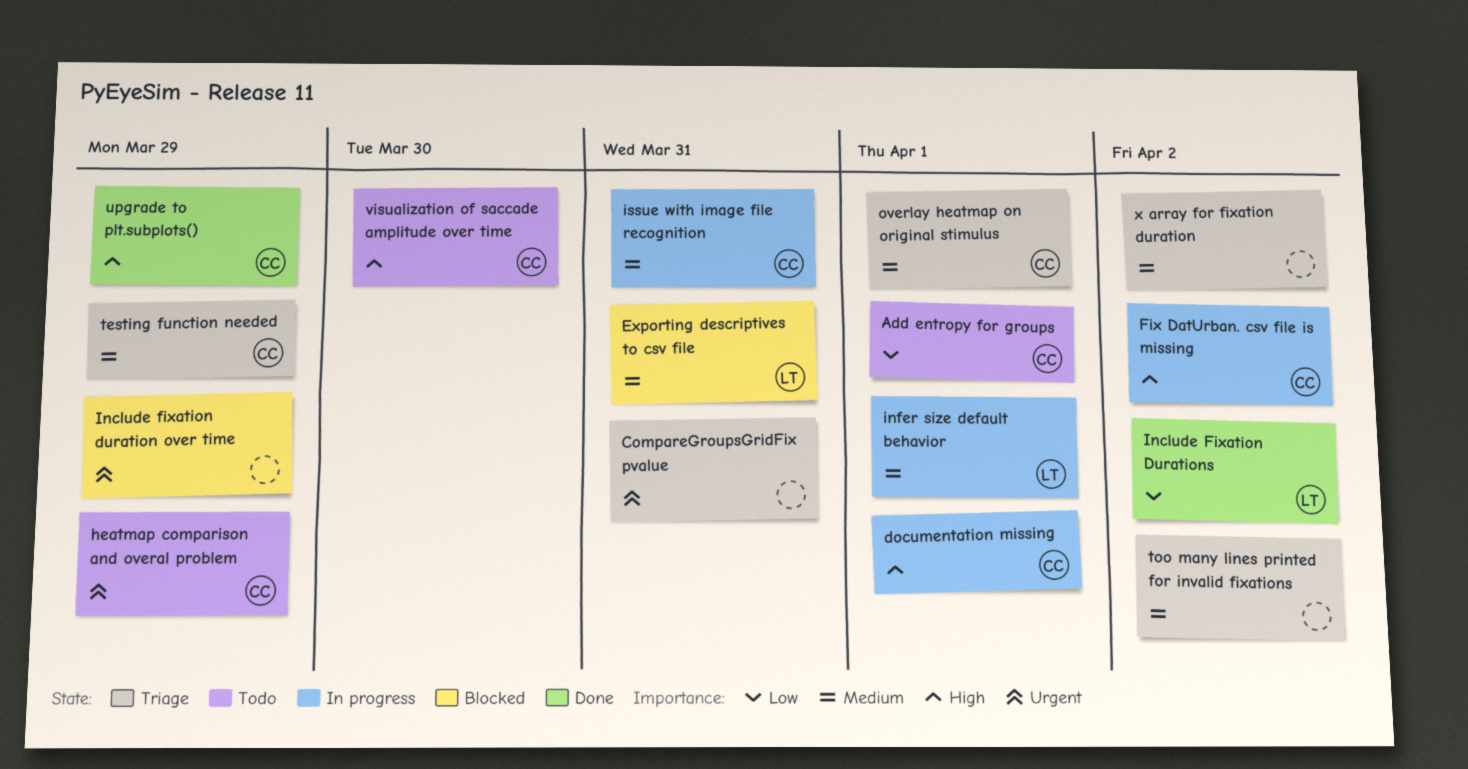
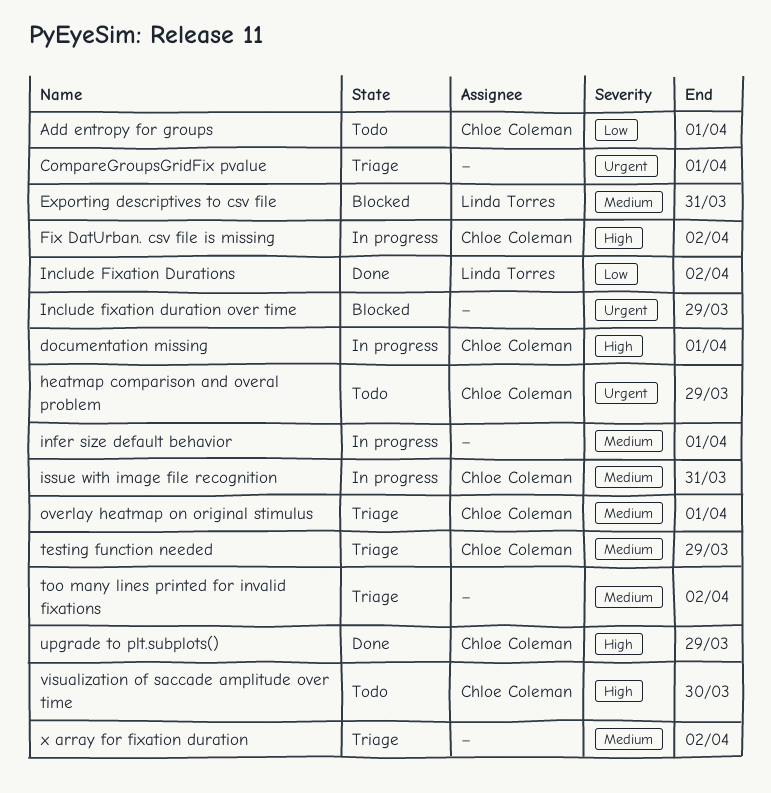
CompareGroupsGridFix pvalue, due: Mar 31 -> Apr 1
infer size default behavior, owner: Linda Torres -> none

